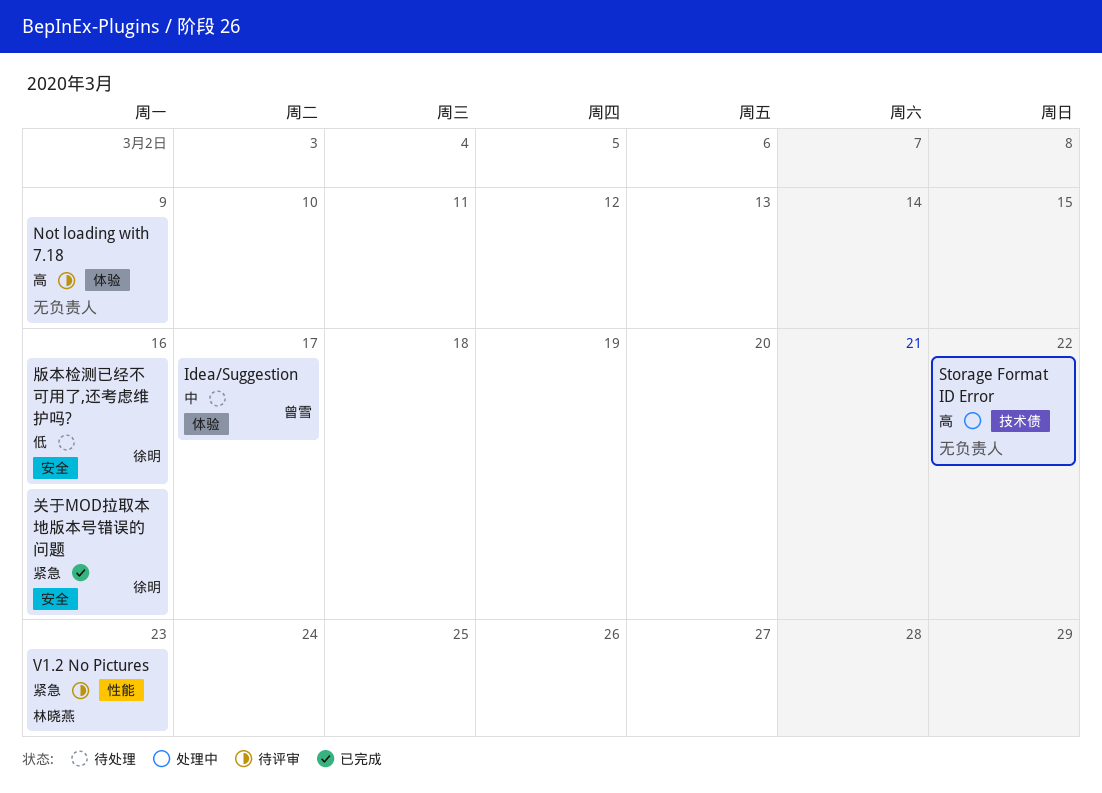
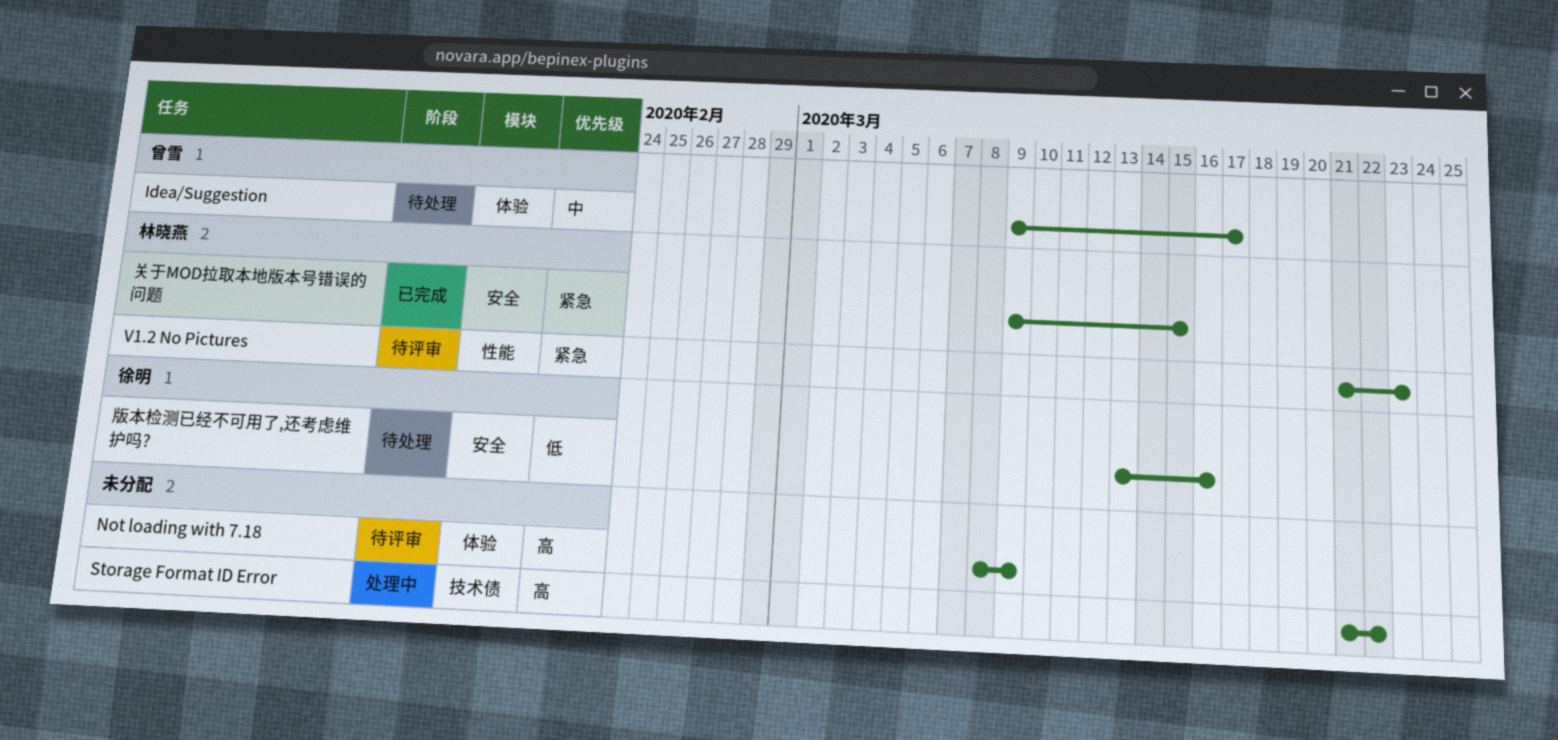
关于MOD拉取本地版本号错误的问题, owner: 徐明 -> 林晓燕
关于MOD拉取本地版本号错误的问题, due: Mar 16 -> Mar 15

